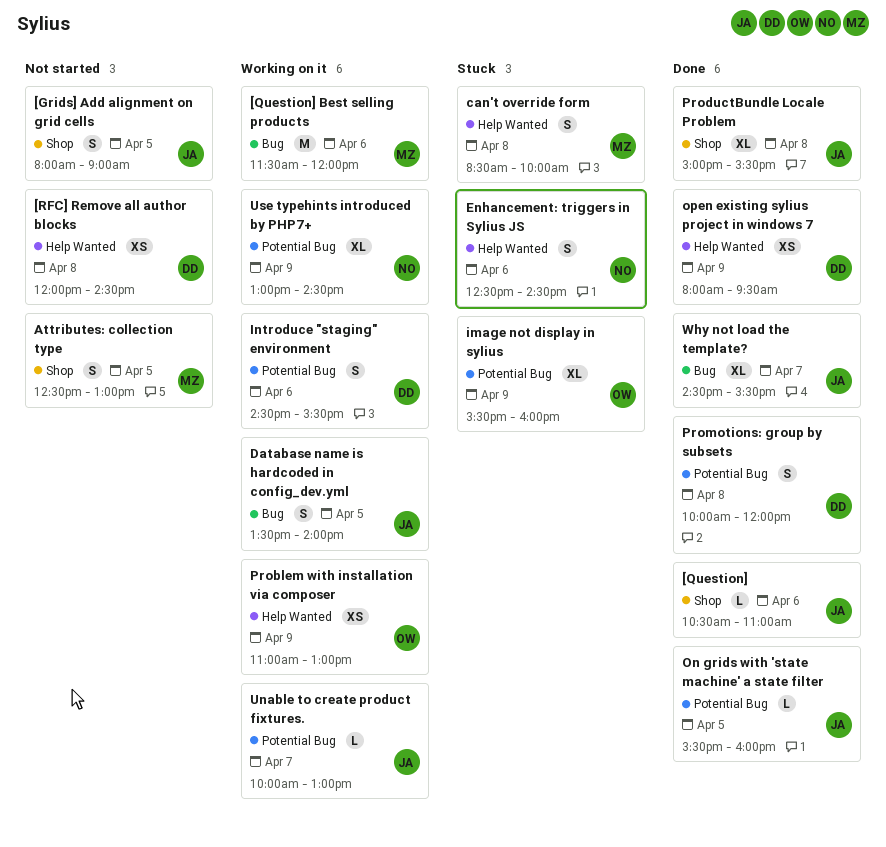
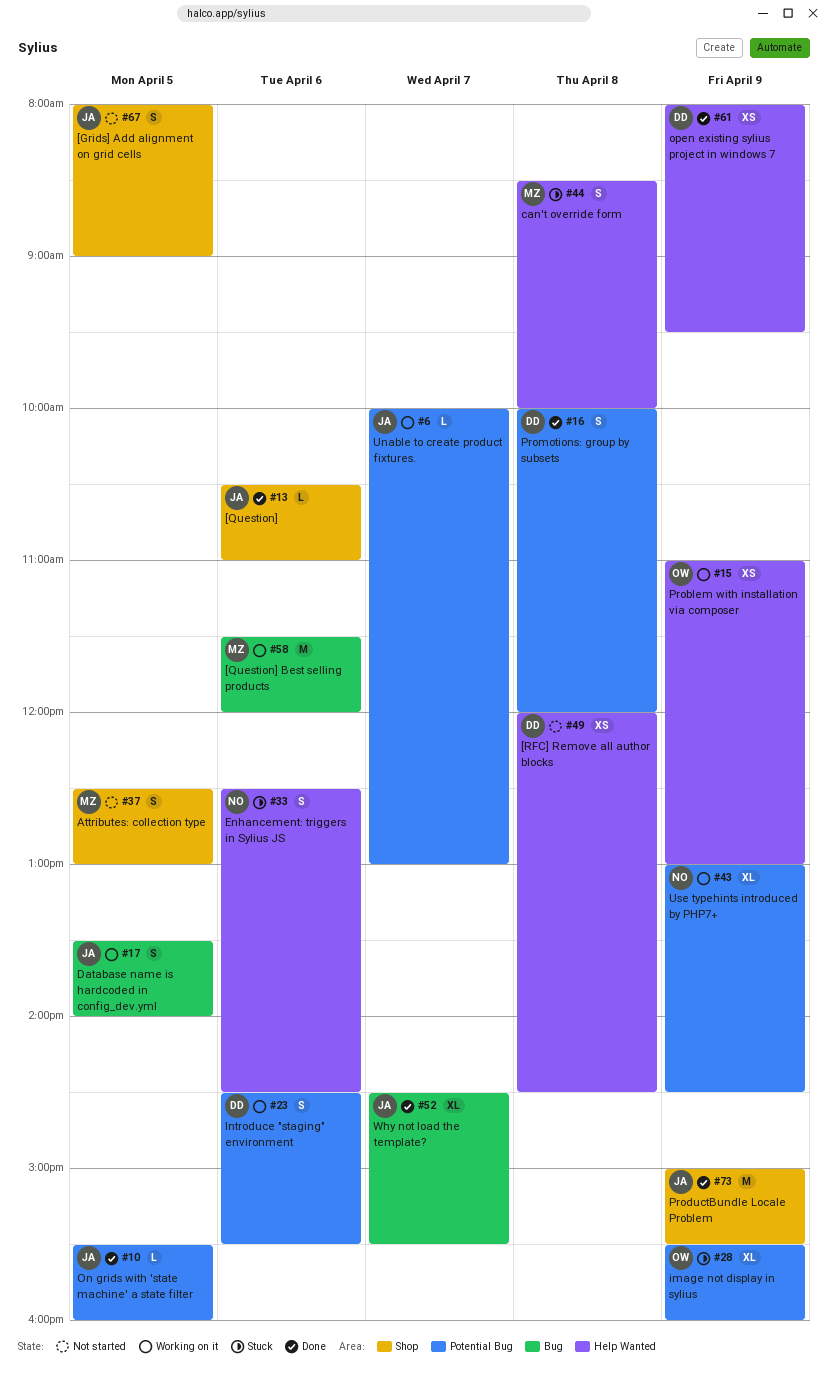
ProductBundle Locale Problem, estimate: XL -> M
ProductBundle Locale Problem, day: Apr 8 -> Apr 9

